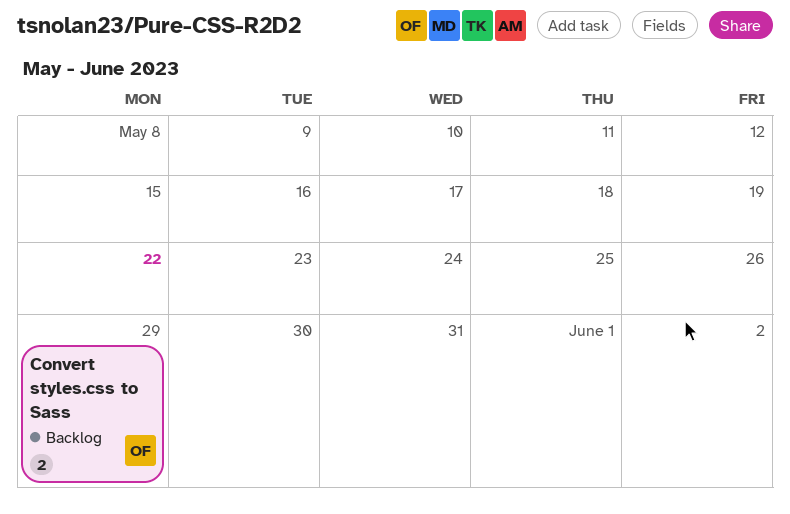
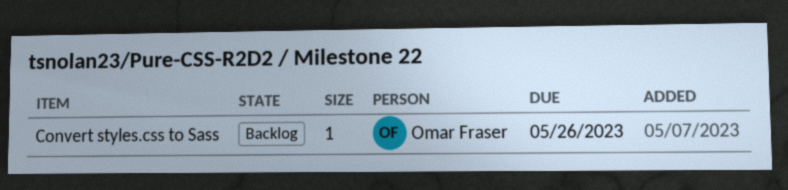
Convert styles.css to Sass, estimate: 2 -> 1
Convert styles.css to Sass, due: May 29 -> May 26

